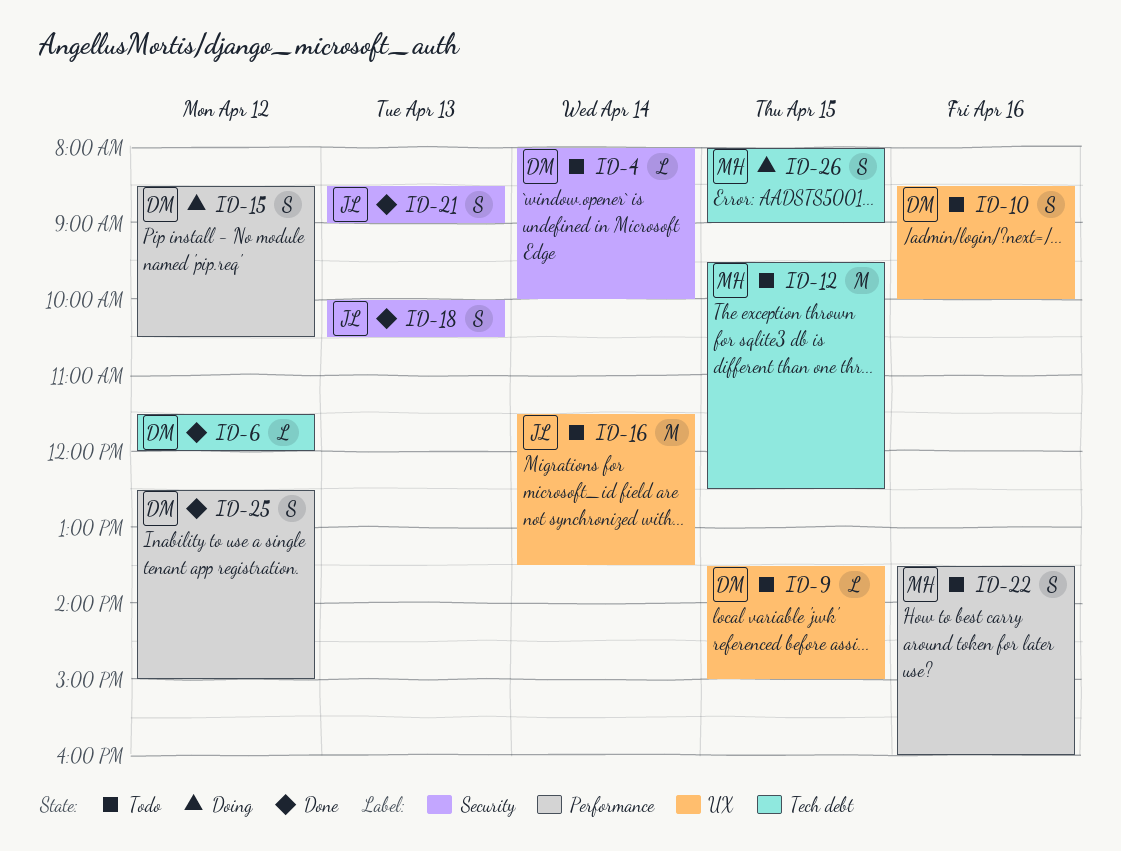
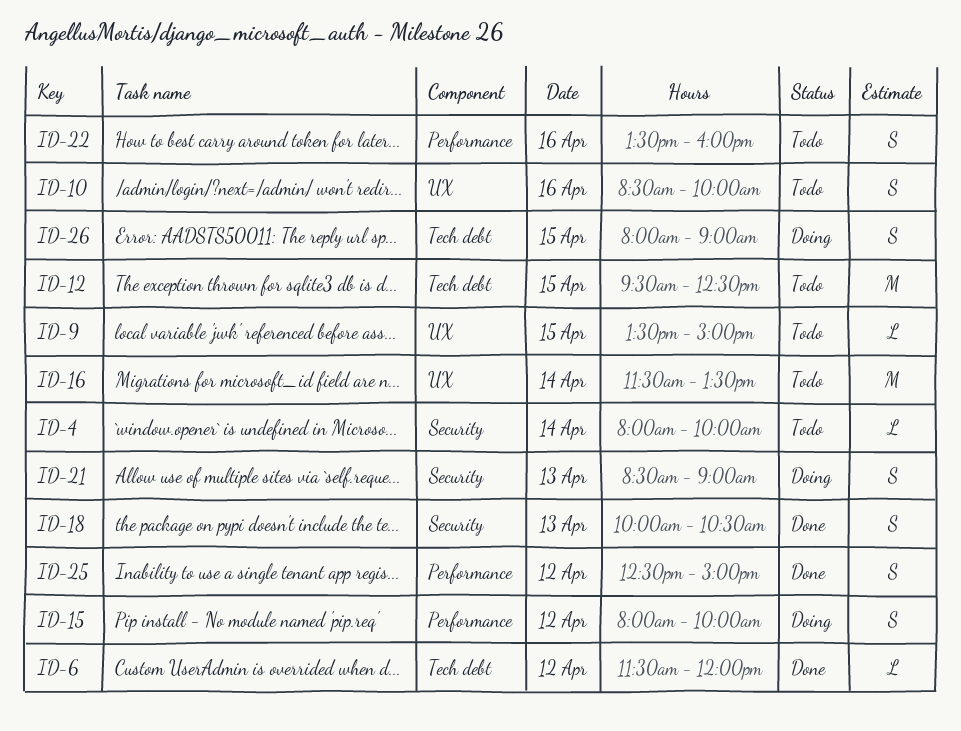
ID-15, begins: 08:30 -> 08:00
ID-15, ends: 10:30 -> 10:00
ID-21, status: Done -> Doing

